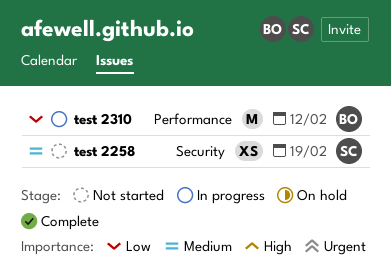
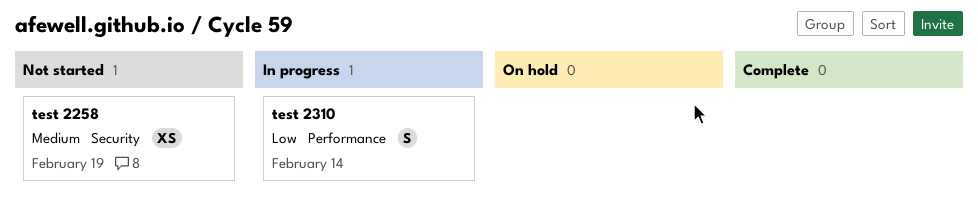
test 2310, estimate: M -> S
test 2310, due: Feb 12 -> Feb 14

